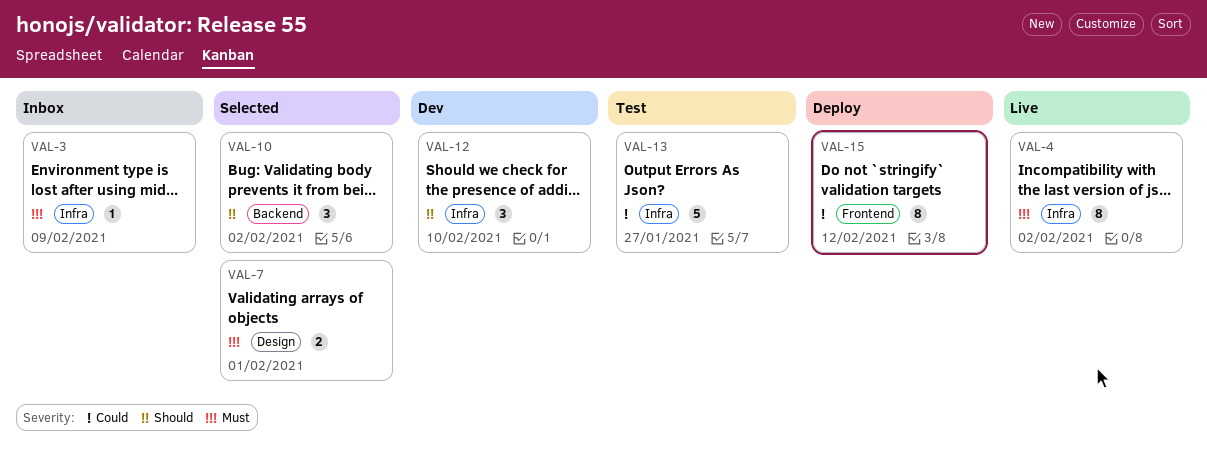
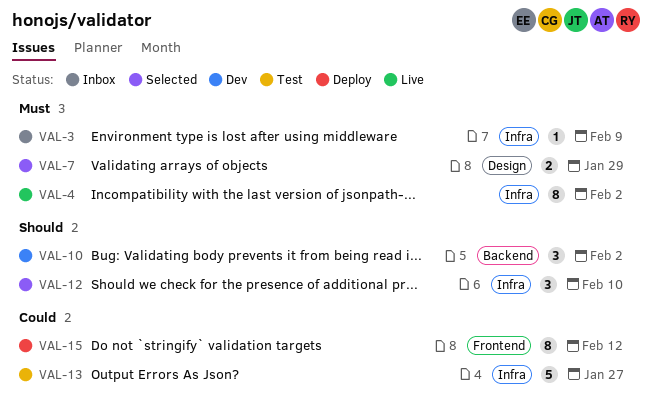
VAL-7, due: Feb 1 -> Jan 29
VAL-10, status: Selected -> Dev
VAL-12, status: Dev -> Selected

